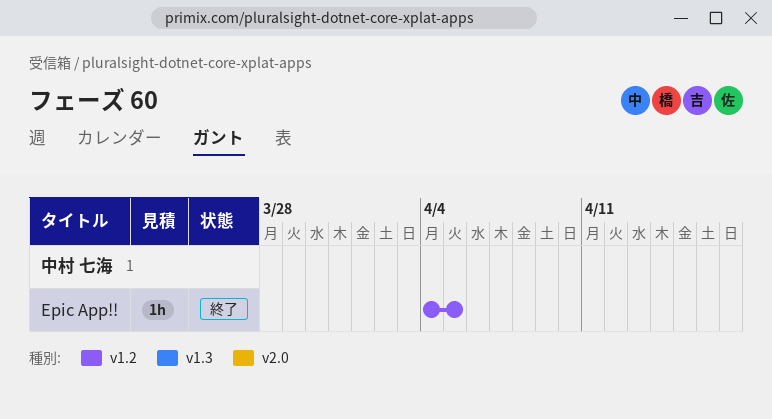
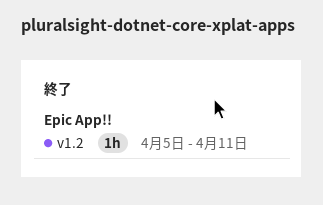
Epic App!!, start: Apr 4 -> Apr 5
Epic App!!, due: Apr 5 -> Apr 11

